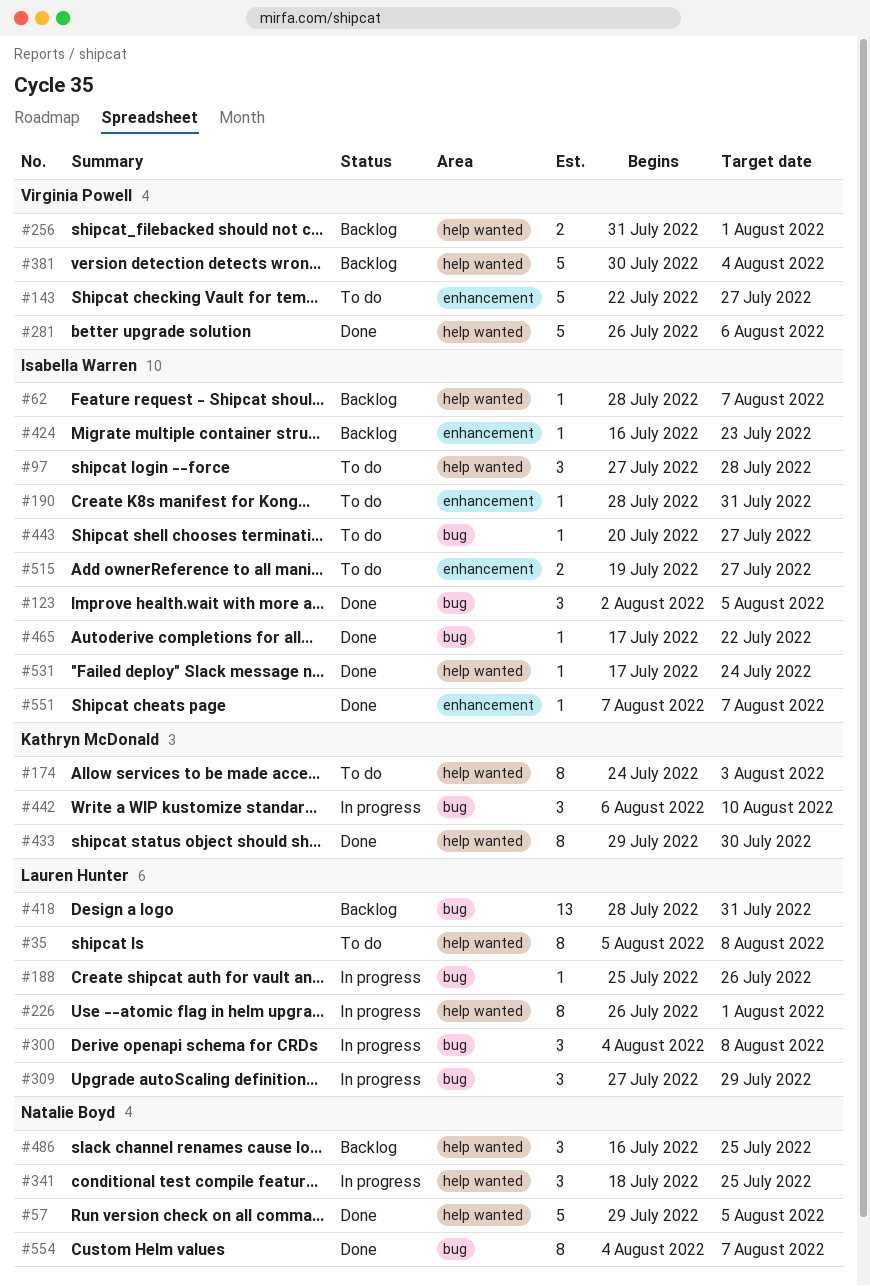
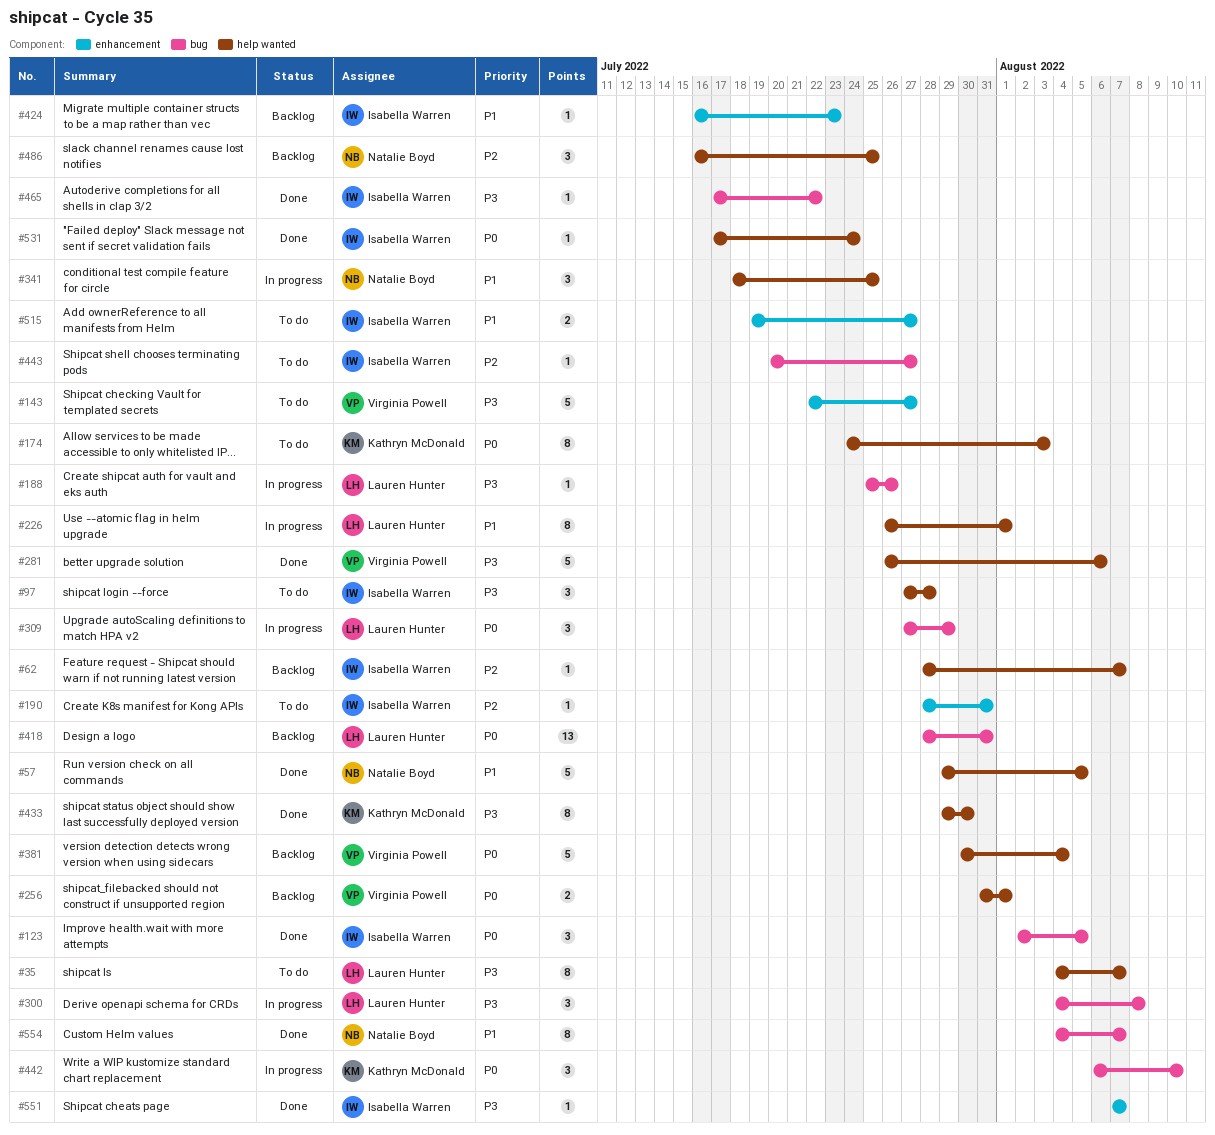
#35, start: Aug 5 -> Aug 4
#35, due: Aug 8 -> Aug 7

